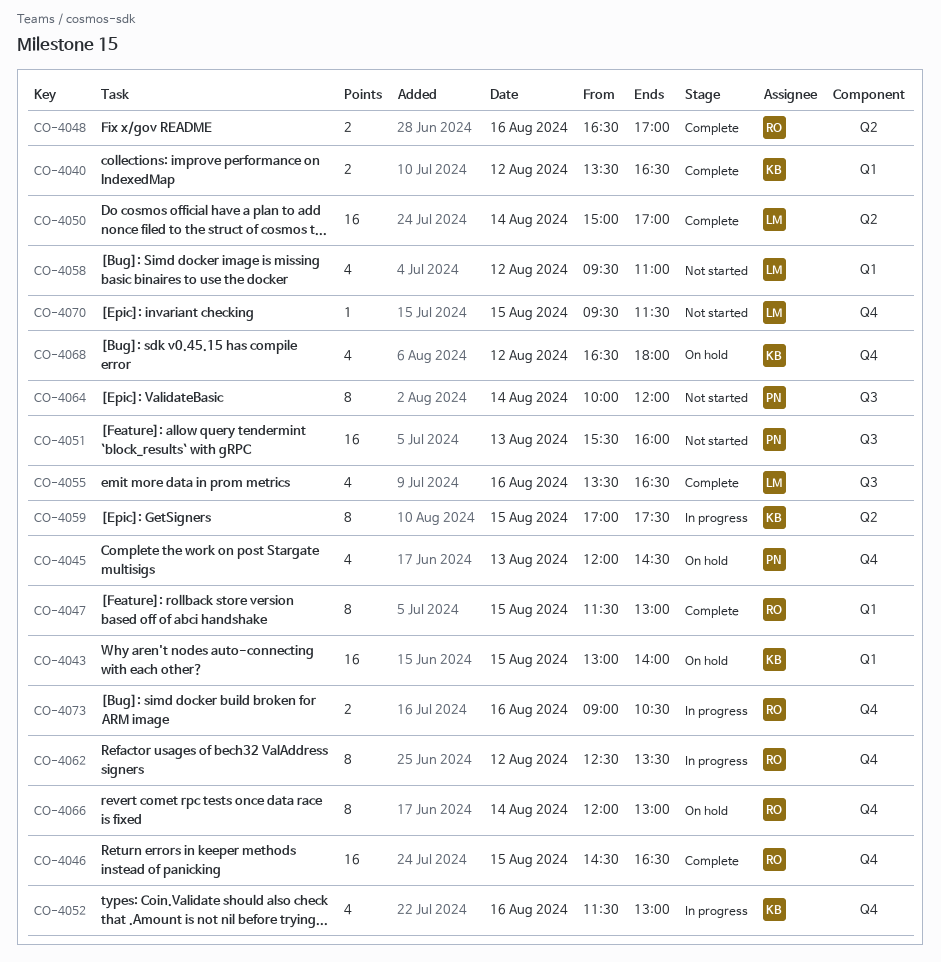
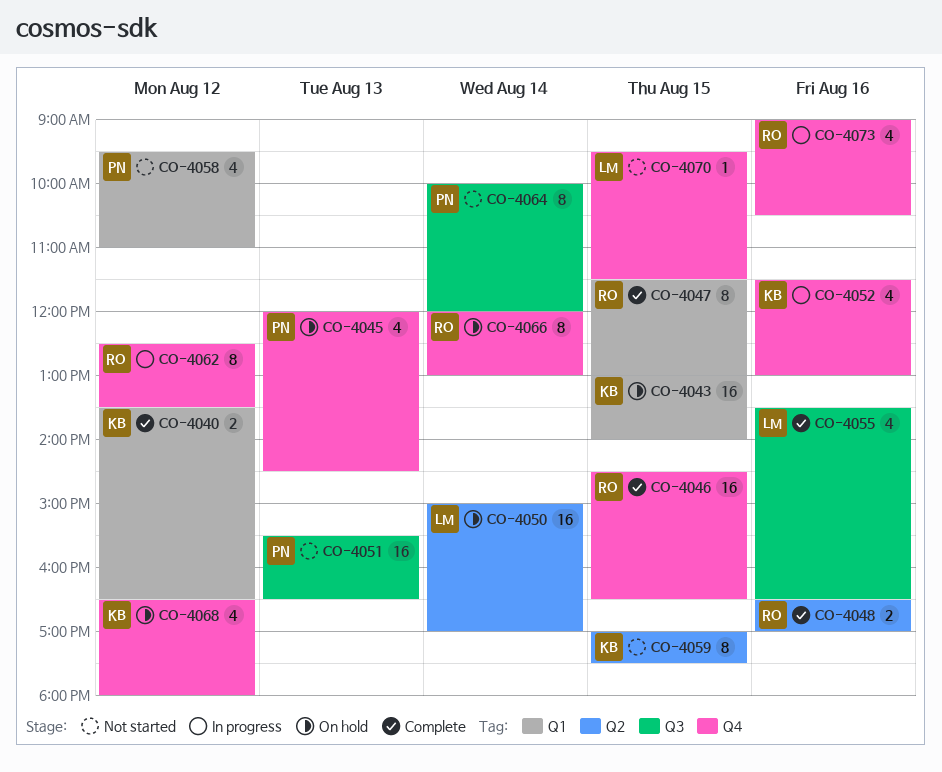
CO-4050, status: Complete -> On hold
CO-4051, ends: 16:00 -> 16:30
CO-4058, owner: LM -> PN
CO-4059, status: In progress -> Not started
CO-4073, estimate: 2 -> 4

